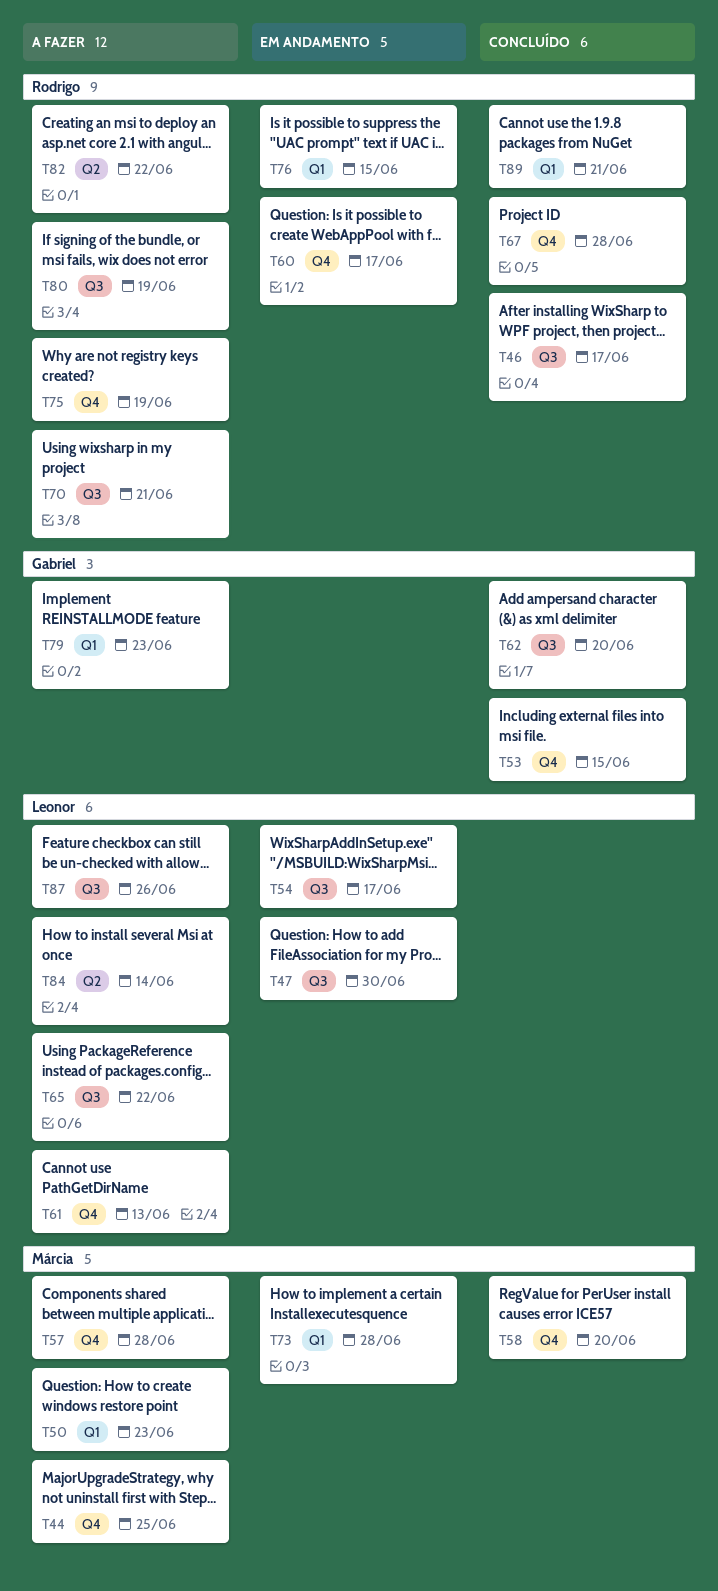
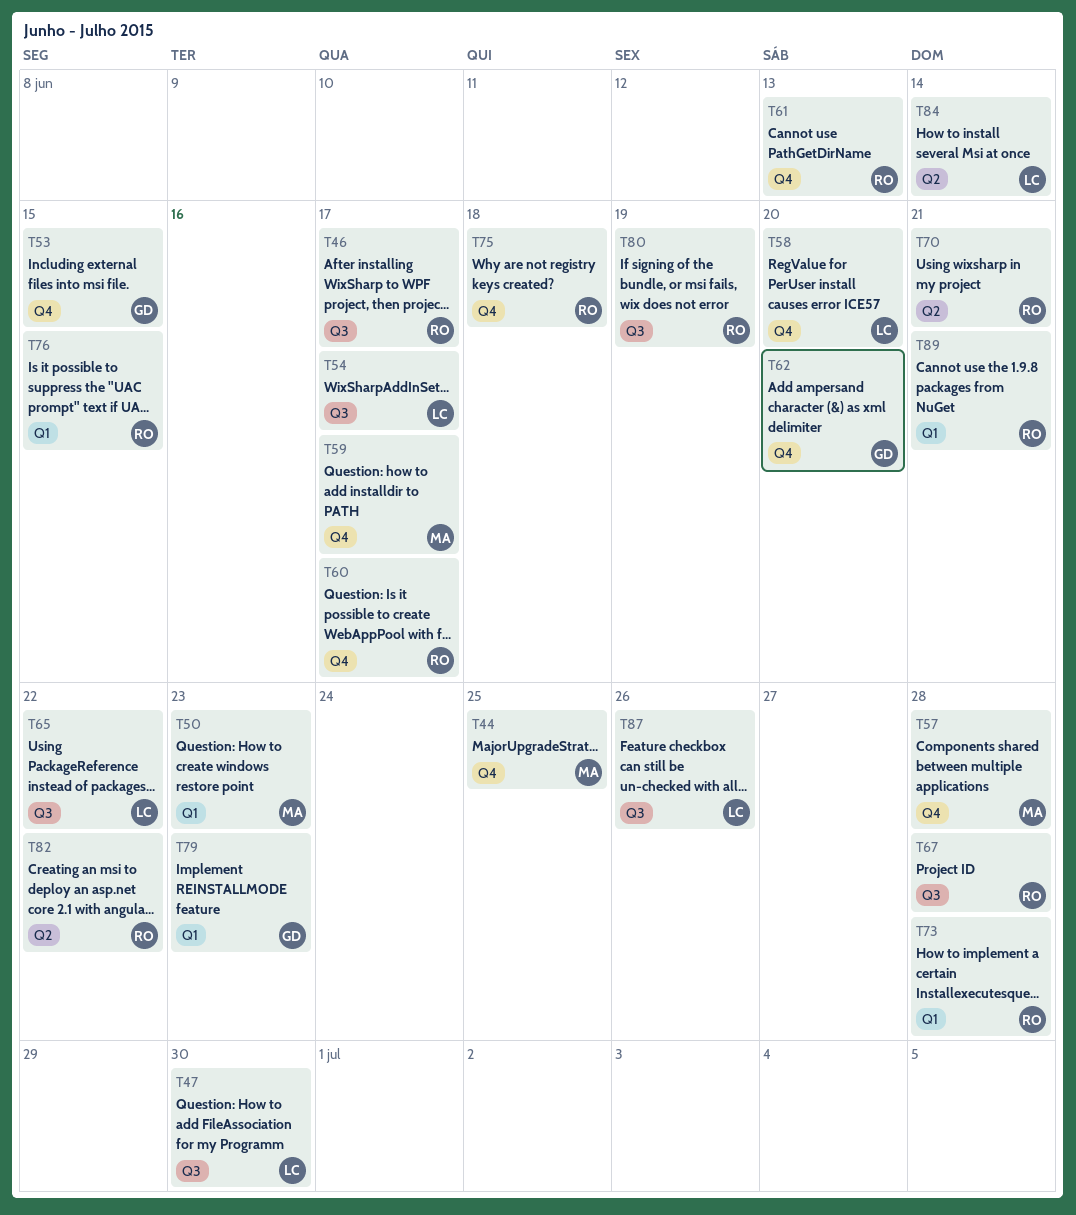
T58, owner: Márcia -> Leonor
T59: none -> present
T61, owner: Leonor -> Rodrigo
T62, label: Q3 -> Q4
T67, label: Q4 -> Q3
T70, label: Q3 -> Q2
T73, owner: Márcia -> Rodrigo
T75, due: Jun 19 -> Jun 18

